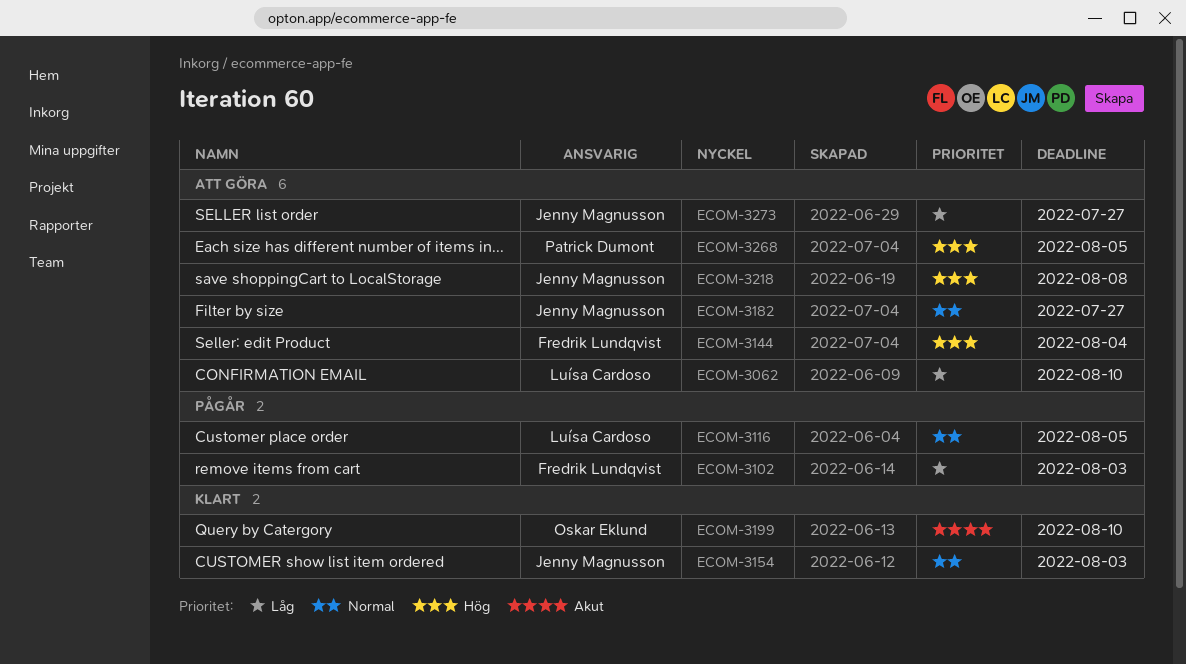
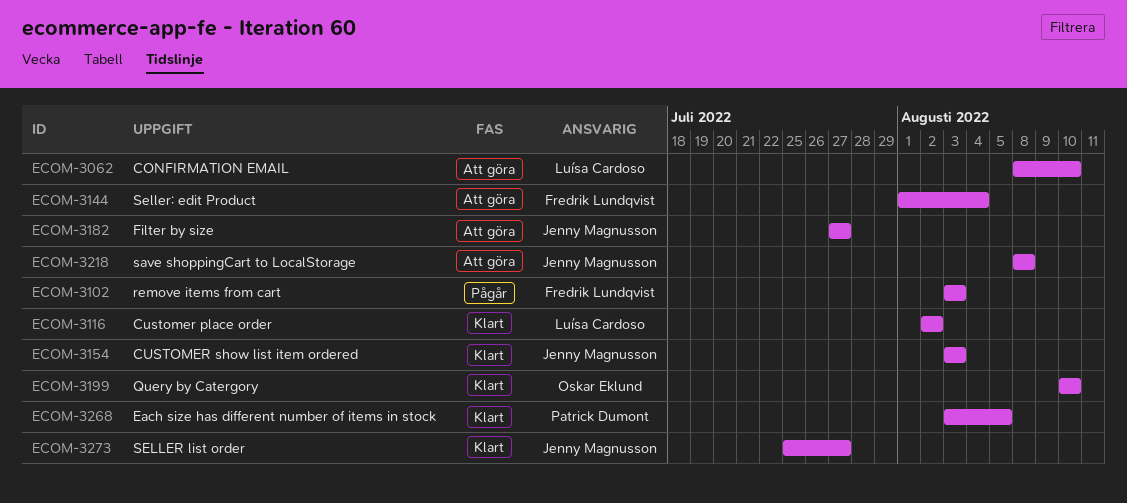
ECOM-3116, status: Pågår -> Klart
ECOM-3116, due: Aug 5 -> Aug 2
ECOM-3268, status: Att göra -> Klart
ECOM-3273, status: Att göra -> Klart

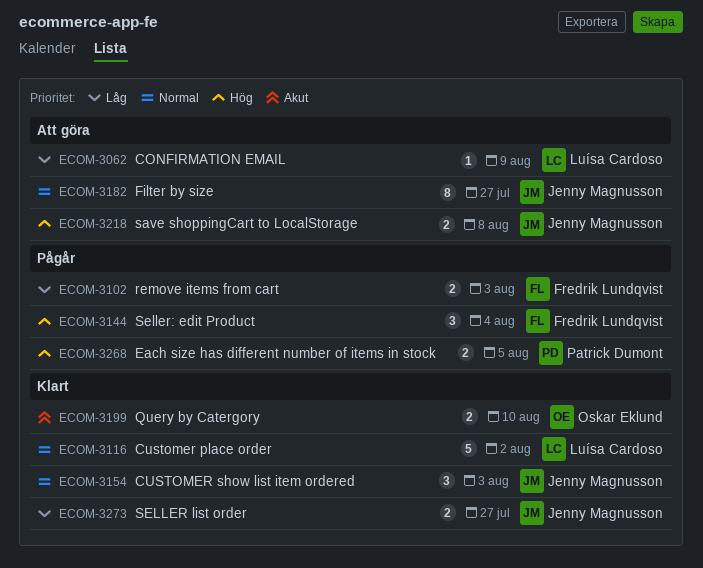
ECOM-3062, due: Aug 10 -> Aug 9
ECOM-3144, status: Att göra -> Pågår
ECOM-3268, status: Klart -> Pågår

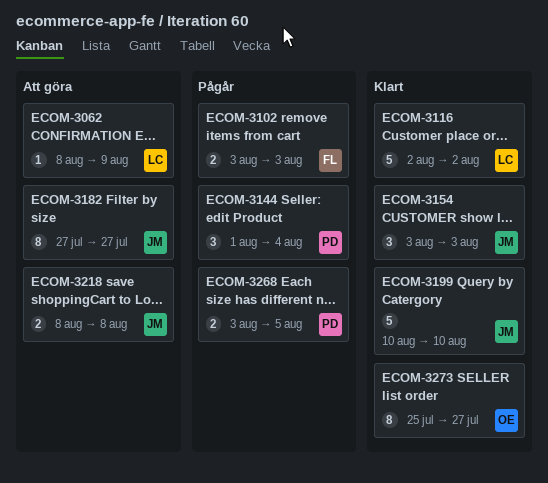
ECOM-3144, owner: Fredrik Lundqvist -> Patrick Dumont
ECOM-3199, owner: Oskar Eklund -> Jenny Magnusson
ECOM-3199, estimate: 2 -> 5
ECOM-3273, owner: Jenny Magnusson -> Oskar Eklund
ECOM-3273, estimate: 2 -> 8

